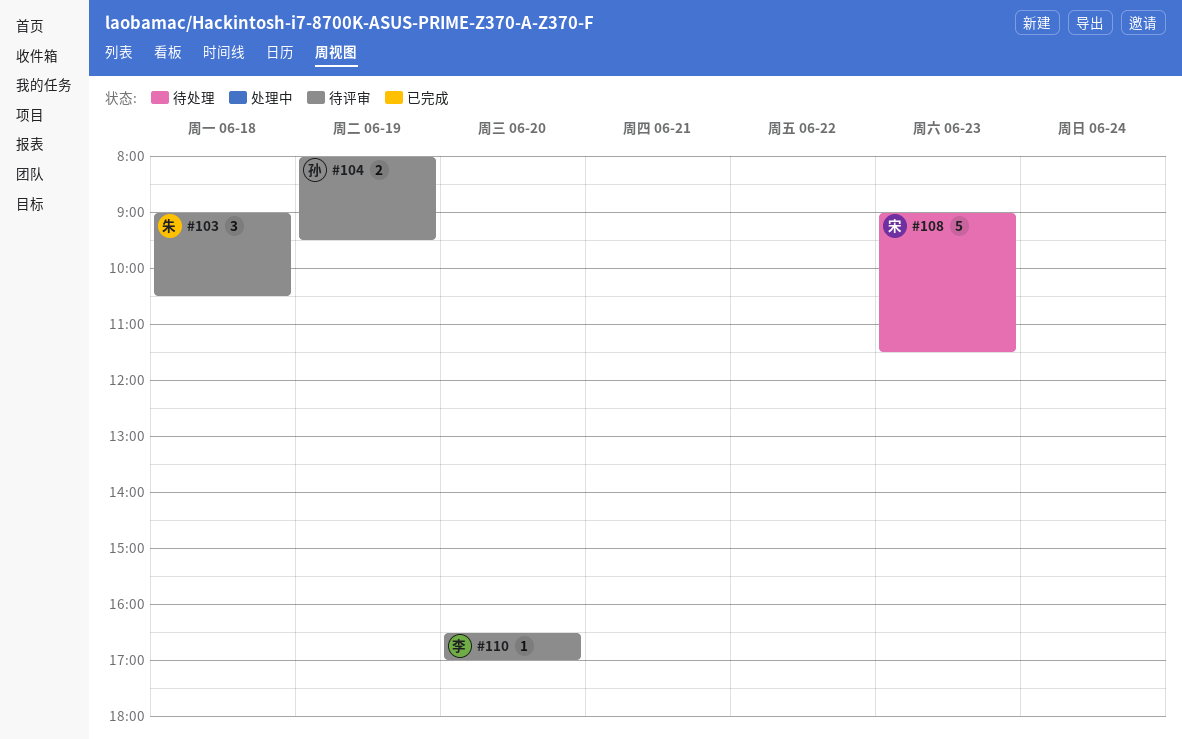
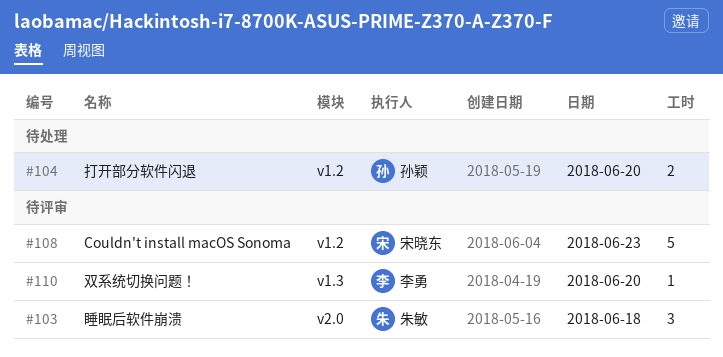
#104, status: 待评审 -> 待处理
#104, day: Jun 19 -> Jun 20
#108, status: 待处理 -> 待评审

